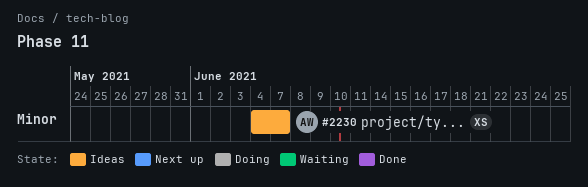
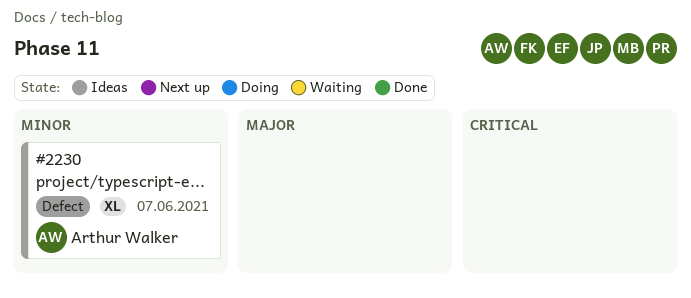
#2230, estimate: XS -> XL

